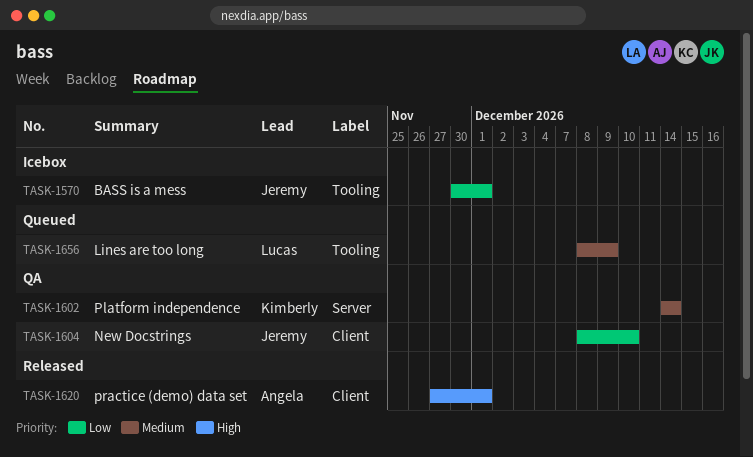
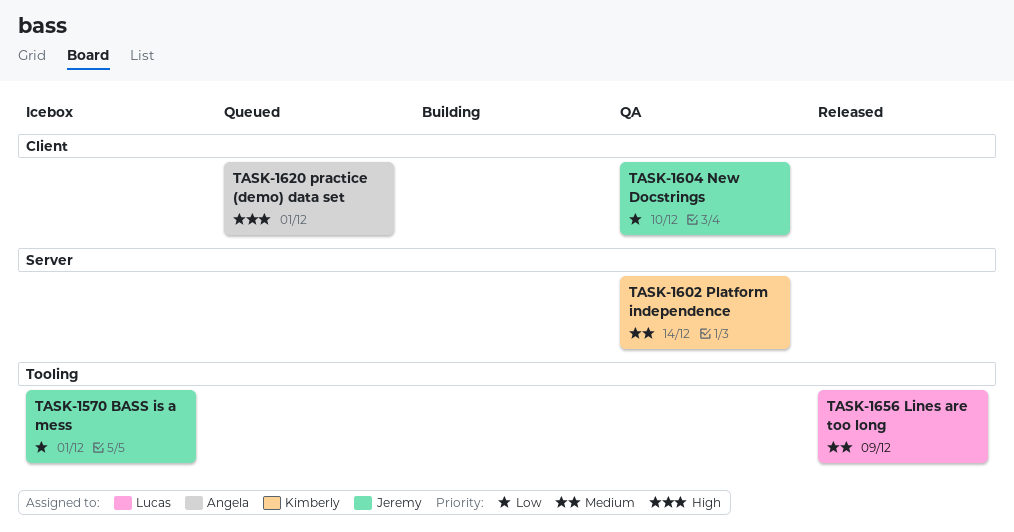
TASK-1620, status: Released -> Queued
TASK-1656, status: Queued -> Released

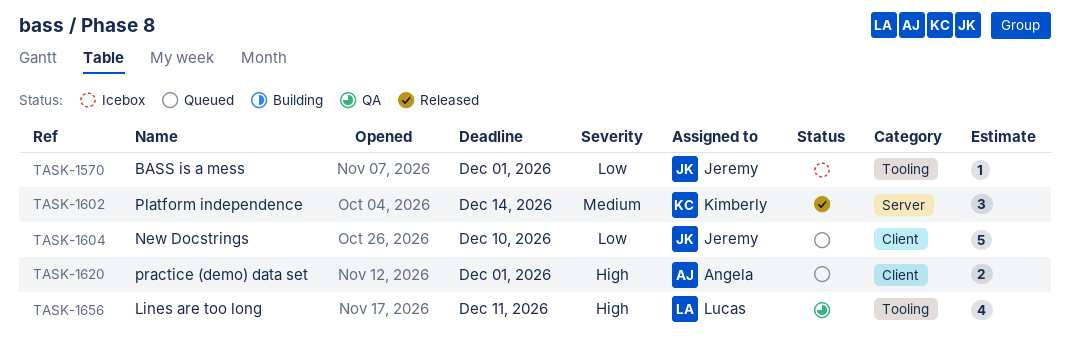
TASK-1602, status: QA -> Released
TASK-1604, status: QA -> Queued
TASK-1656, status: Released -> QA
TASK-1656, priority: Medium -> High
TASK-1656, due: Dec 9 -> Dec 11

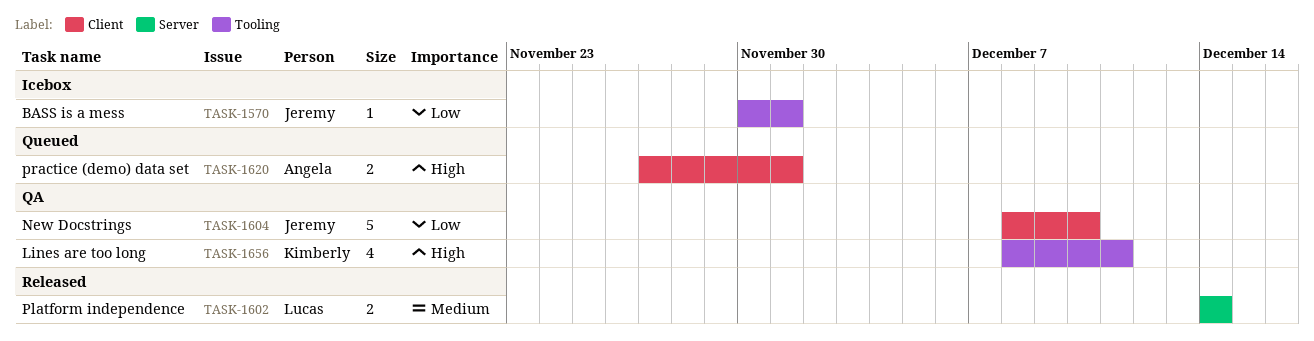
TASK-1602, owner: Kimberly -> Lucas
TASK-1602, estimate: 3 -> 2
TASK-1604, status: Queued -> QA
TASK-1656, owner: Lucas -> Kimberly

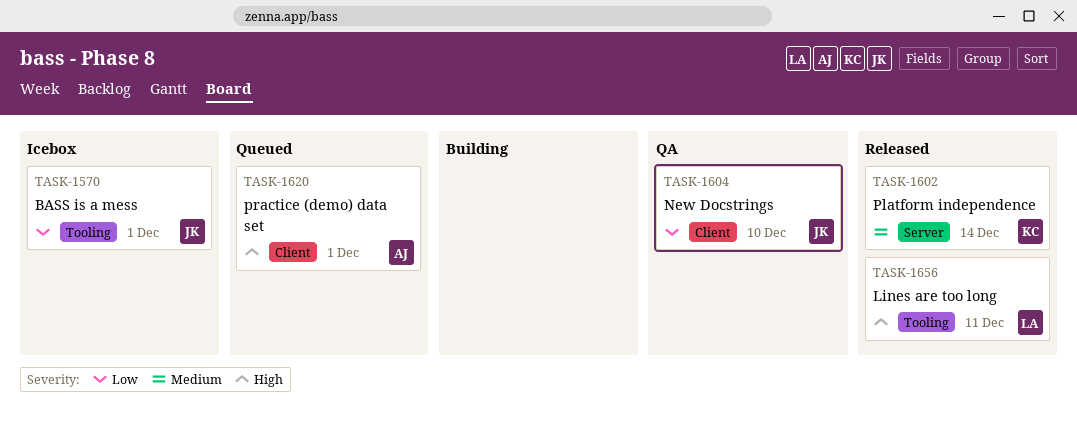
TASK-1602, owner: Lucas -> Kimberly
TASK-1656, status: QA -> Released
TASK-1656, owner: Kimberly -> Lucas

